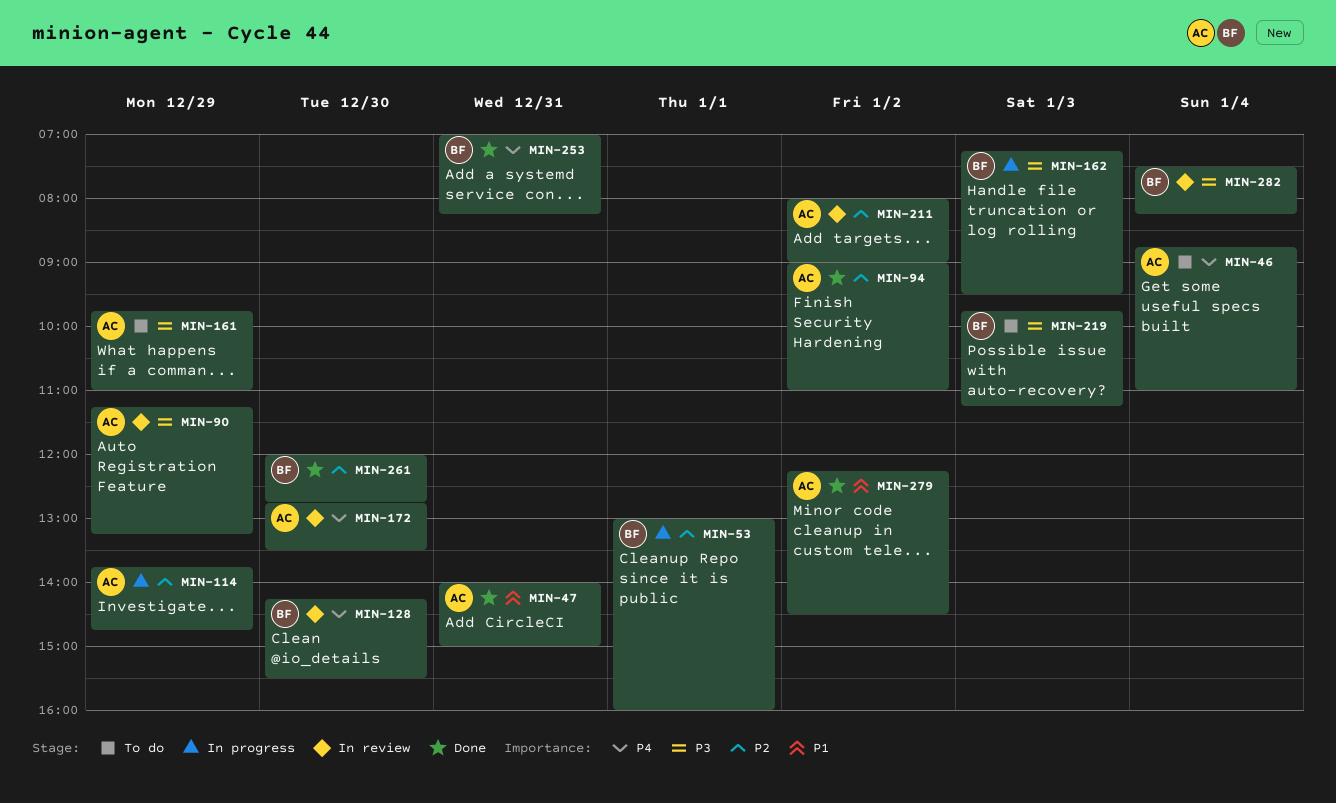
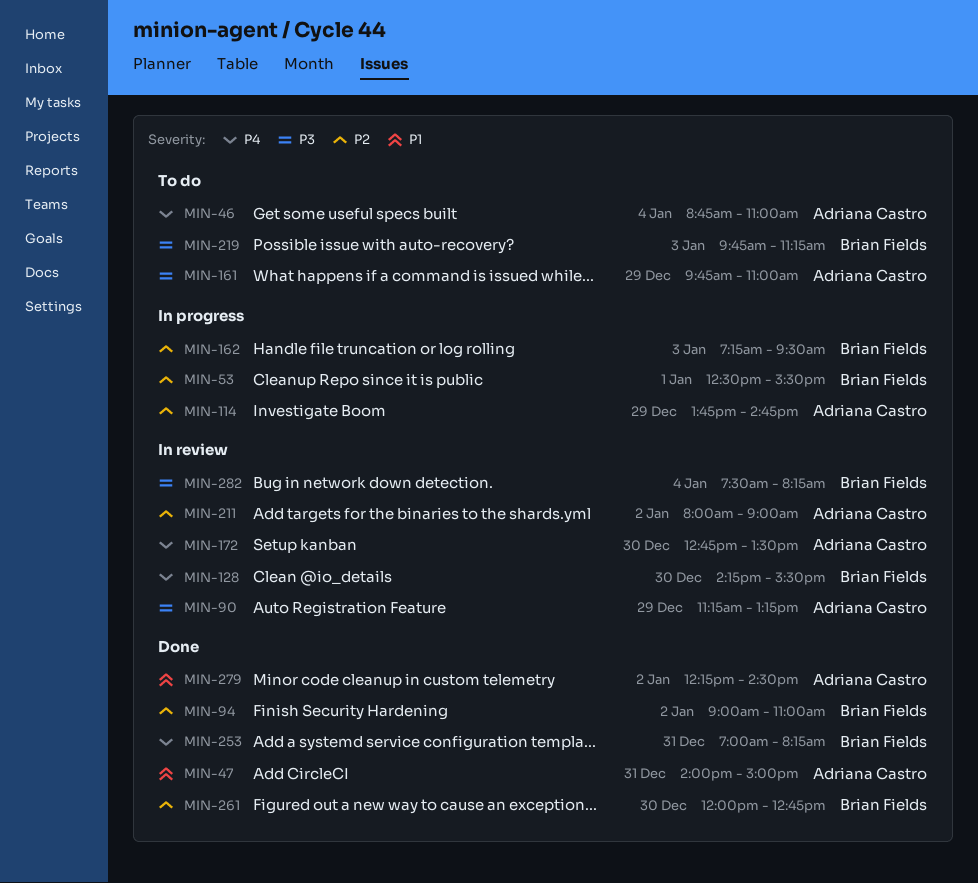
MIN-53, begins: 13:00 -> 12:30
MIN-53, ends: 16:00 -> 15:30
MIN-94, owner: Adriana Castro -> Brian Fields
MIN-162, priority: P3 -> P2

